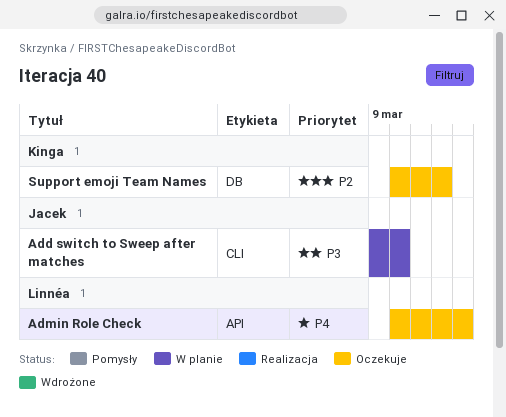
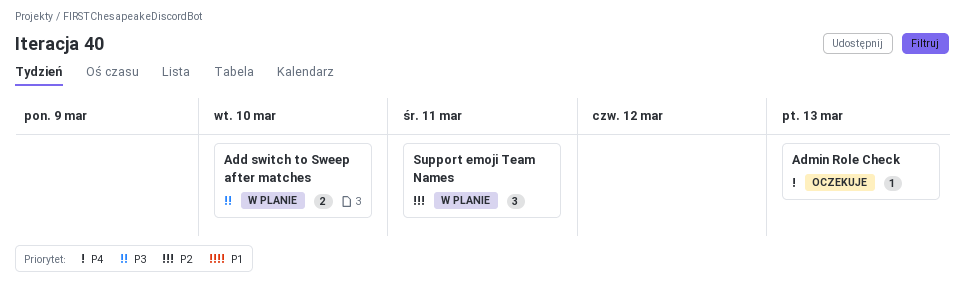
Support emoji Team Names, status: Oczekuje -> W planie
Support emoji Team Names, due: Mar 12 -> Mar 11

